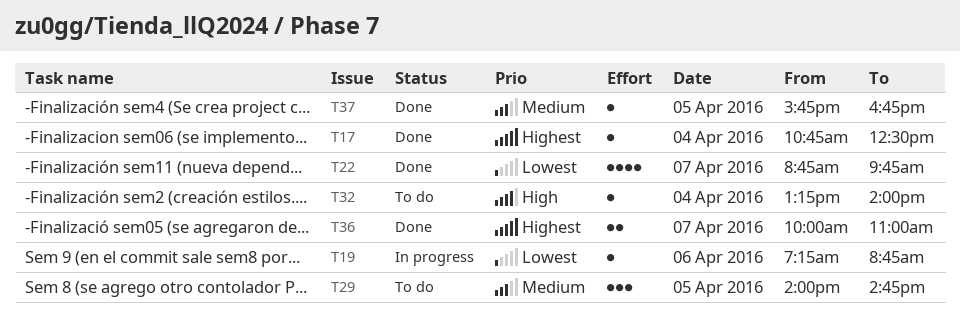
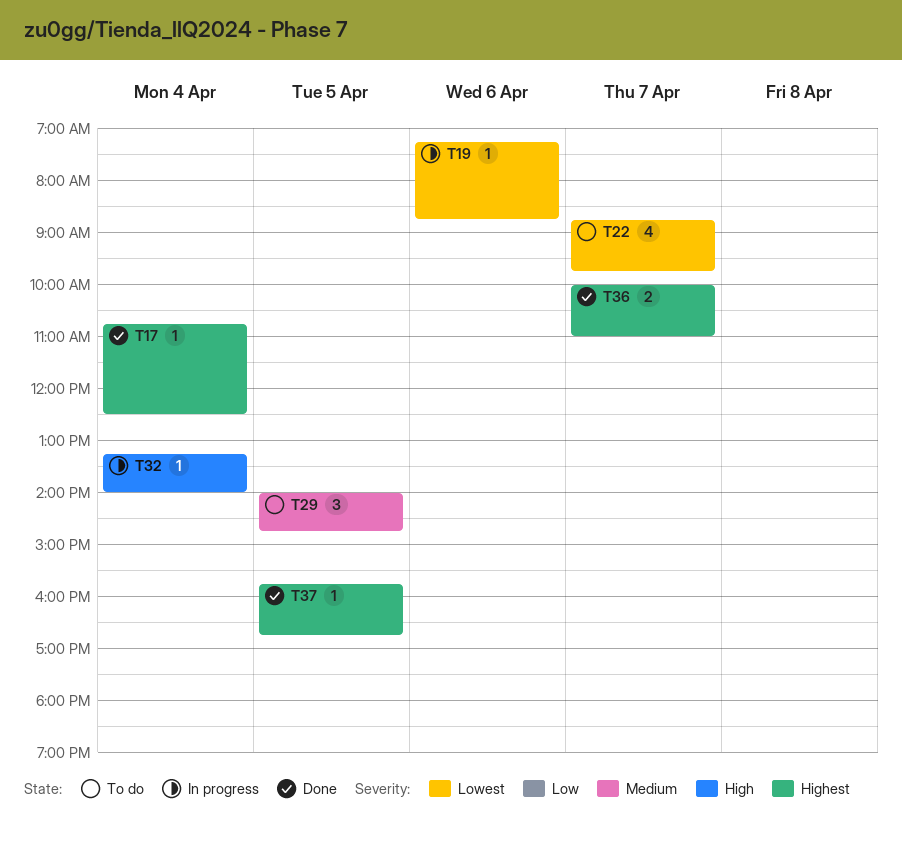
T22, status: Done -> To do
T32, status: To do -> In progress
T37, priority: Medium -> Highest

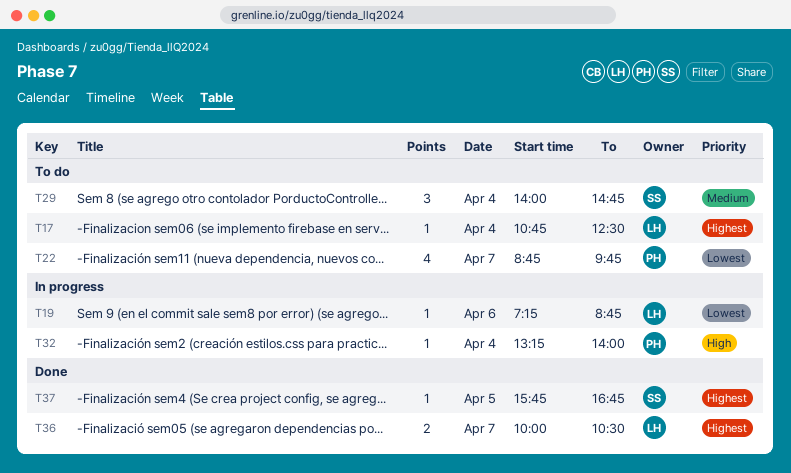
T17, status: Done -> To do
T29, day: Apr 5 -> Apr 4
T36, ends: 11:00 -> 10:30

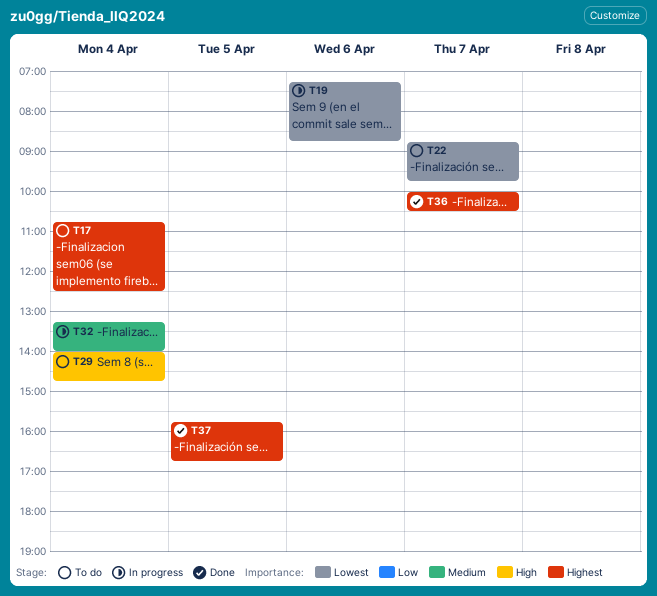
T29, priority: Medium -> High
T32, priority: High -> Medium

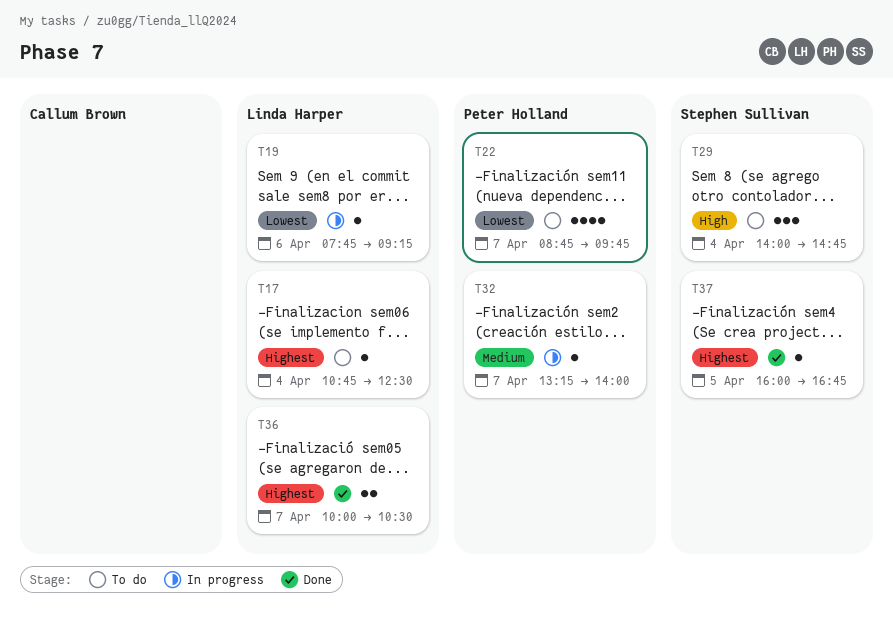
T19, begins: 07:15 -> 07:45
T19, ends: 08:45 -> 09:15
T32, day: Apr 4 -> Apr 7
T37, begins: 15:45 -> 16:00

